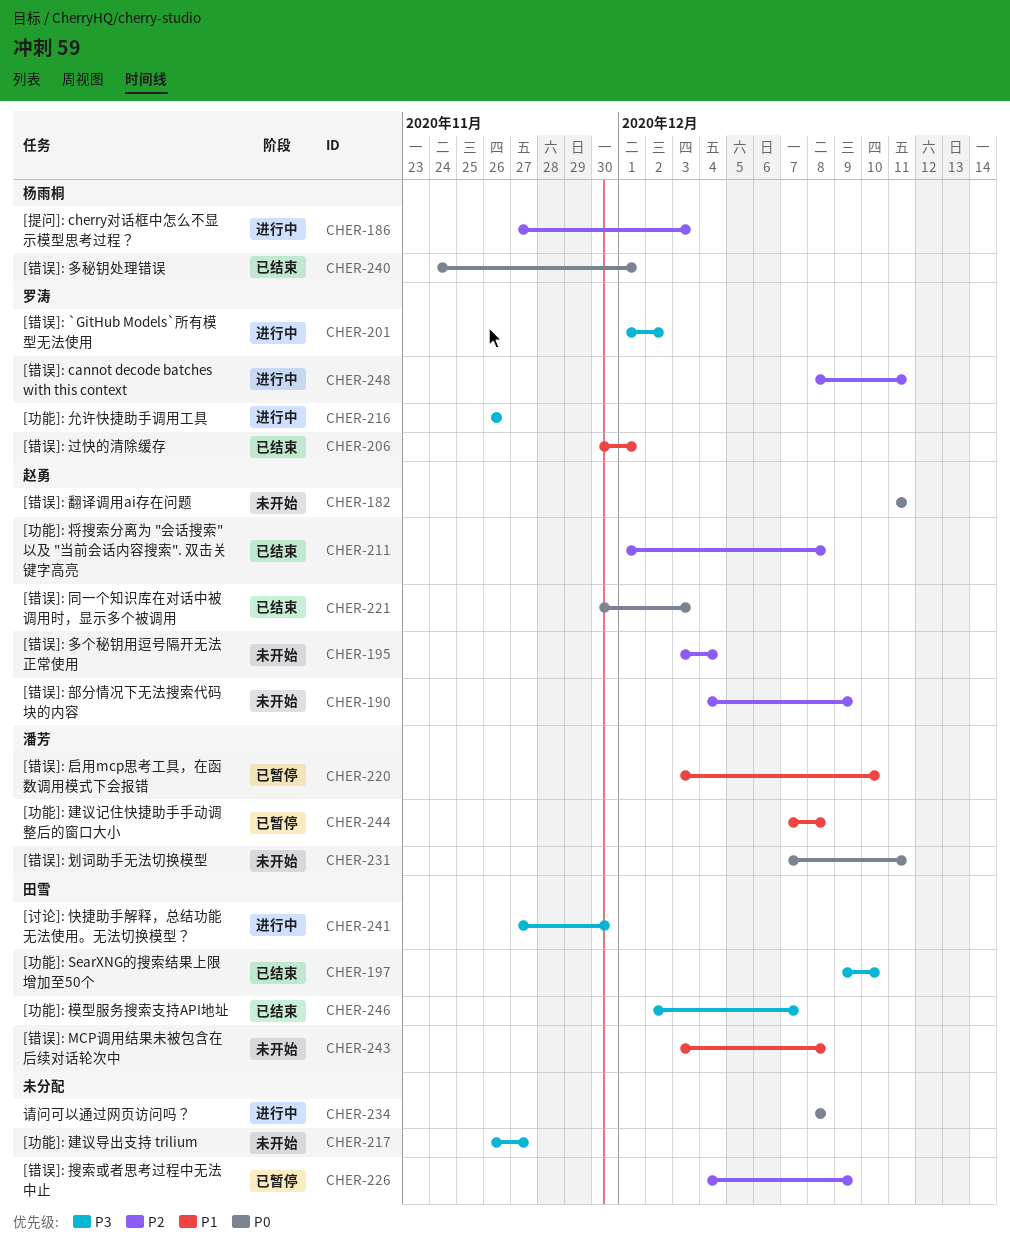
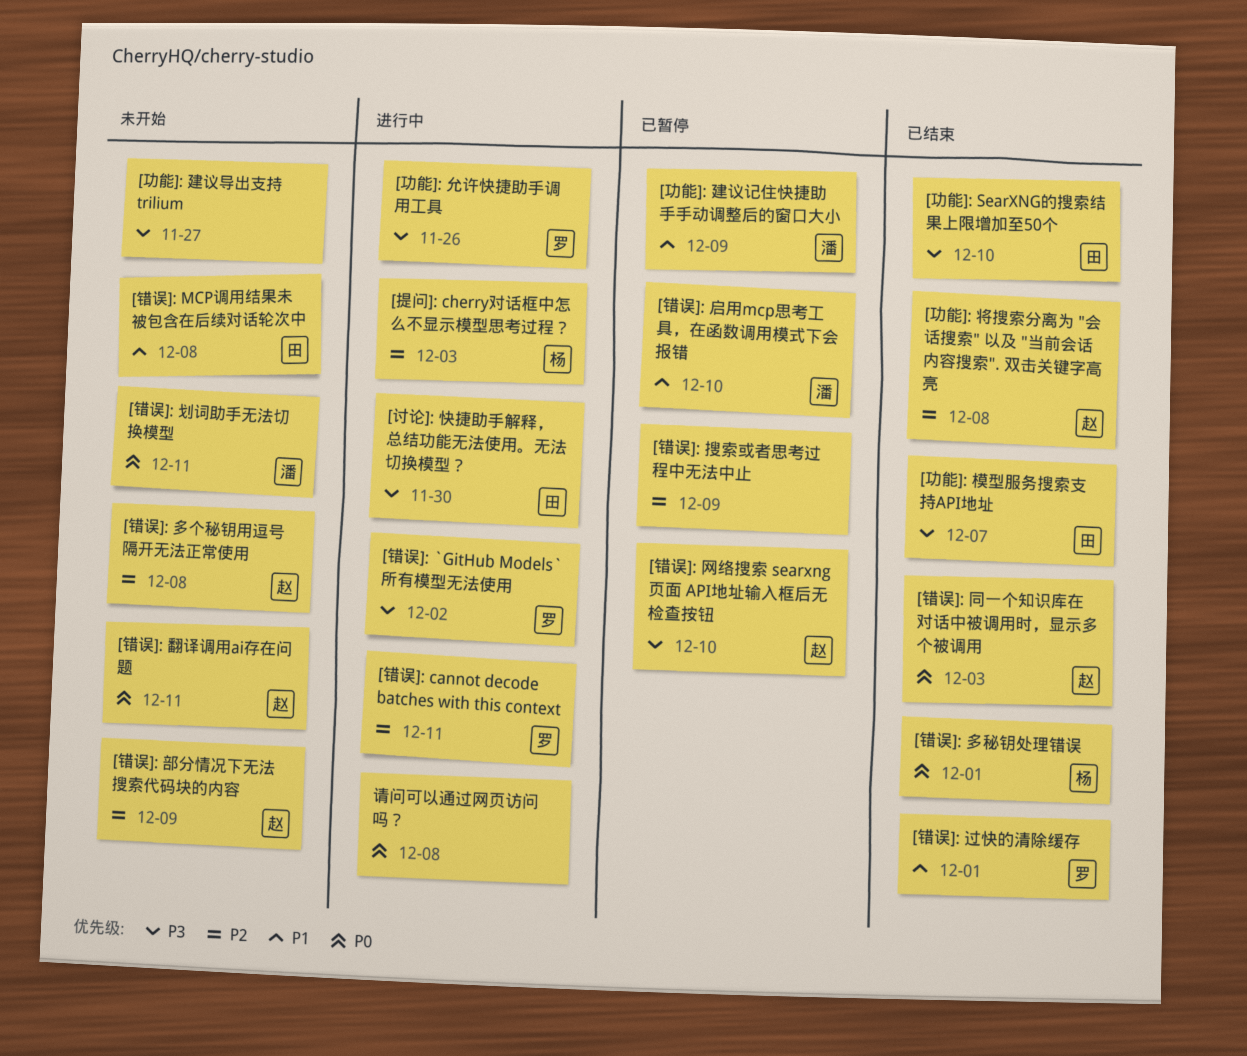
[功能]: 建议记住快捷助手手动调整后的窗口大小, due: Dec 8 -> Dec 9
[错误]: 多个秘钥用逗号隔开无法正常使用, due: Dec 4 -> Dec 8
[错误]: 网络搜索 searxng页面 API地址输入框后无 检查按钮: none -> present

